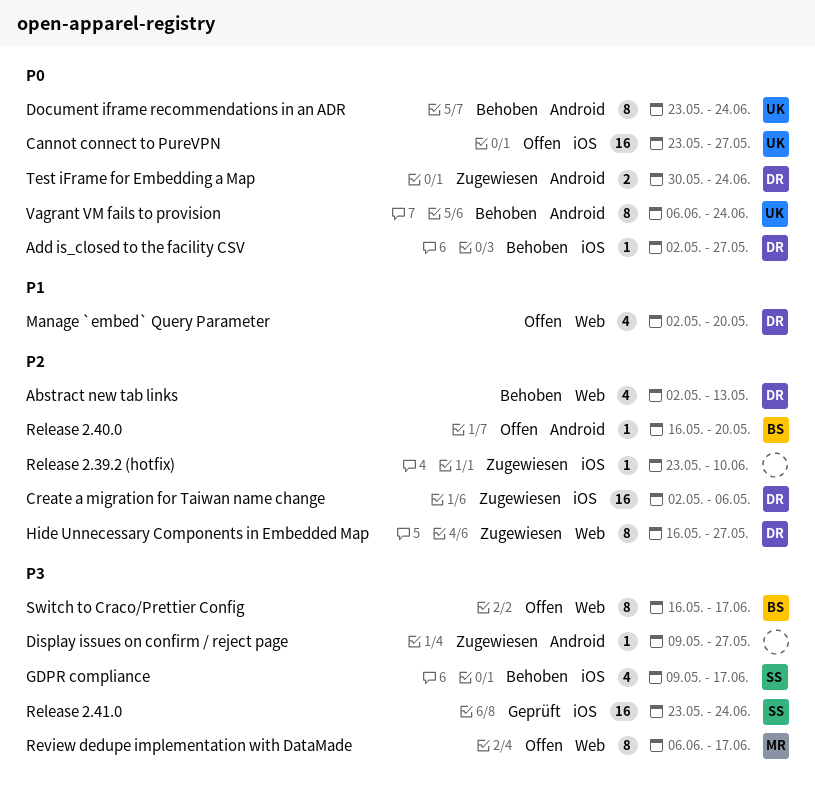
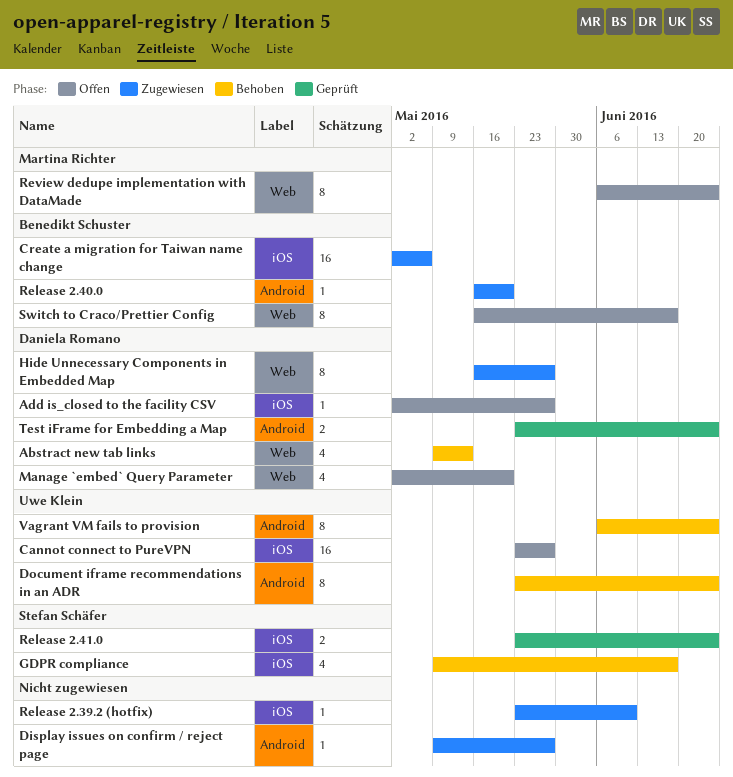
Abstract new tab links, start: May 2 -> May 9
Add is_closed to the facility CSV, status: Behoben -> Offen
Create a migration for Taiwan name change, owner: Daniela Romano -> Benedikt Schuster
Release 2.40.0, status: Offen -> Zugewiesen
Release 2.41.0, estimate: 16 -> 2
Review dedupe implementation with DataMade, due: Jun 17 -> Jun 24
Test iFrame for Embedding a Map, status: Zugewiesen -> Geprüft
Test iFrame for Embedding a Map, start: May 30 -> May 23

